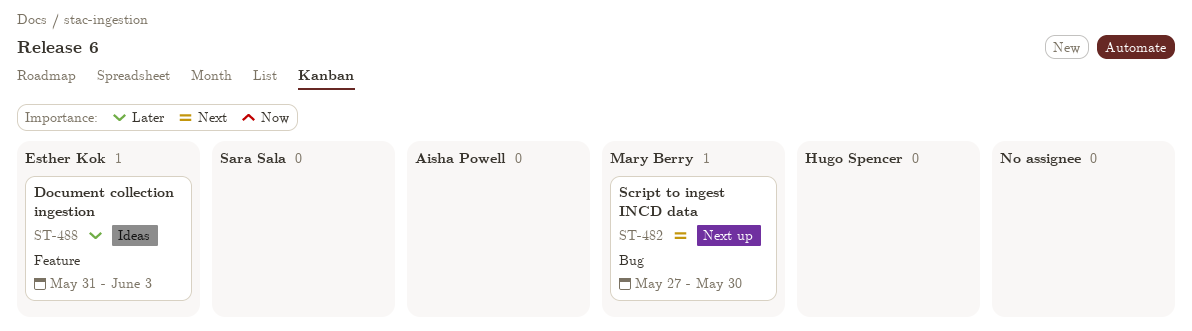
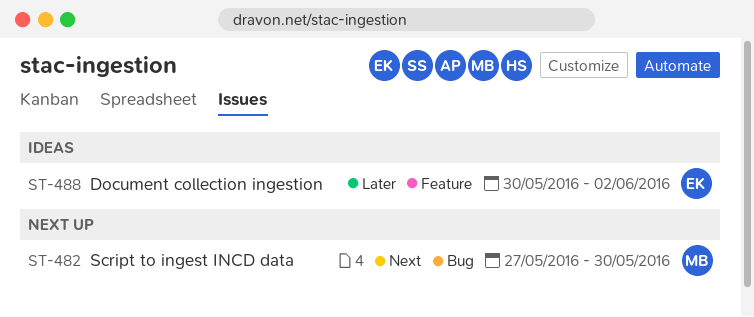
ST-488, start: May 31 -> May 30
ST-488, due: Jun 3 -> Jun 2

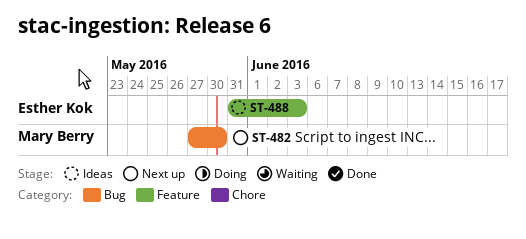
ST-488, start: May 30 -> May 31
ST-488, due: Jun 2 -> Jun 3

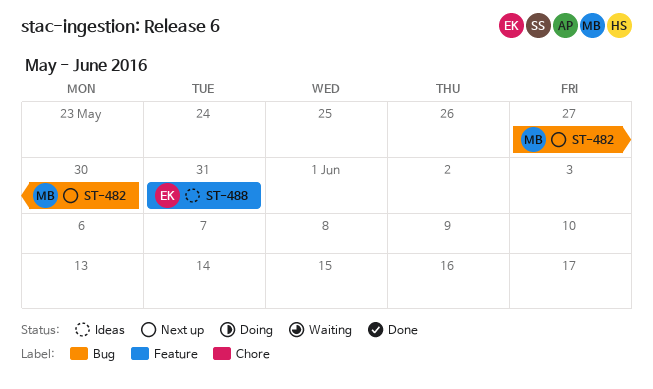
ST-488, due: Jun 3 -> May 31

